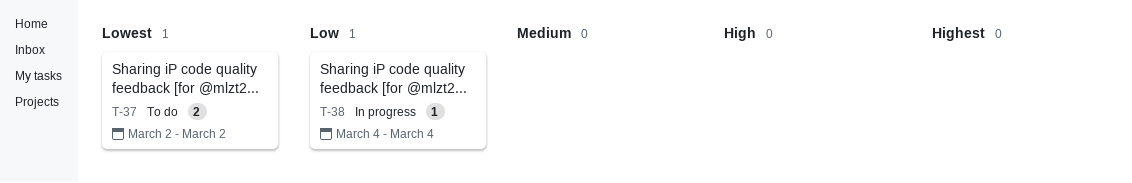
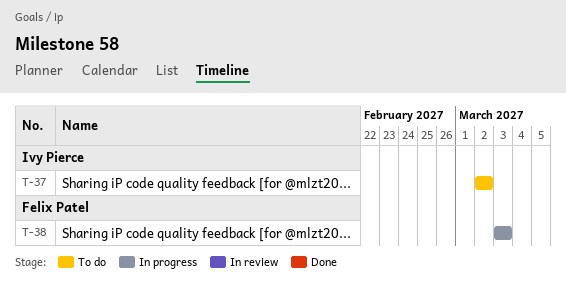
T-38, start: Mar 4 -> Mar 3
T-38, due: Mar 4 -> Mar 3

